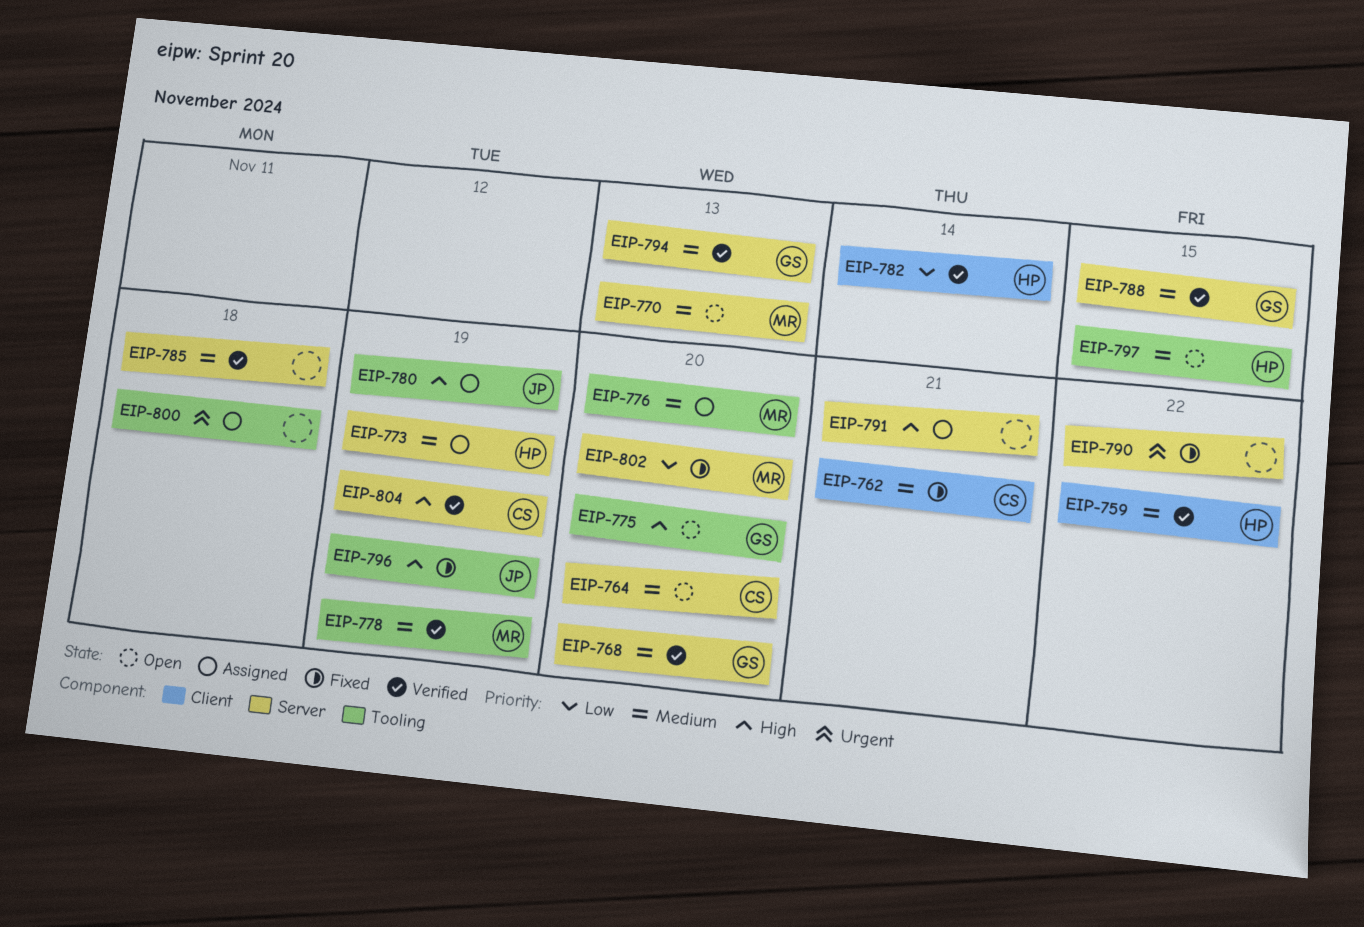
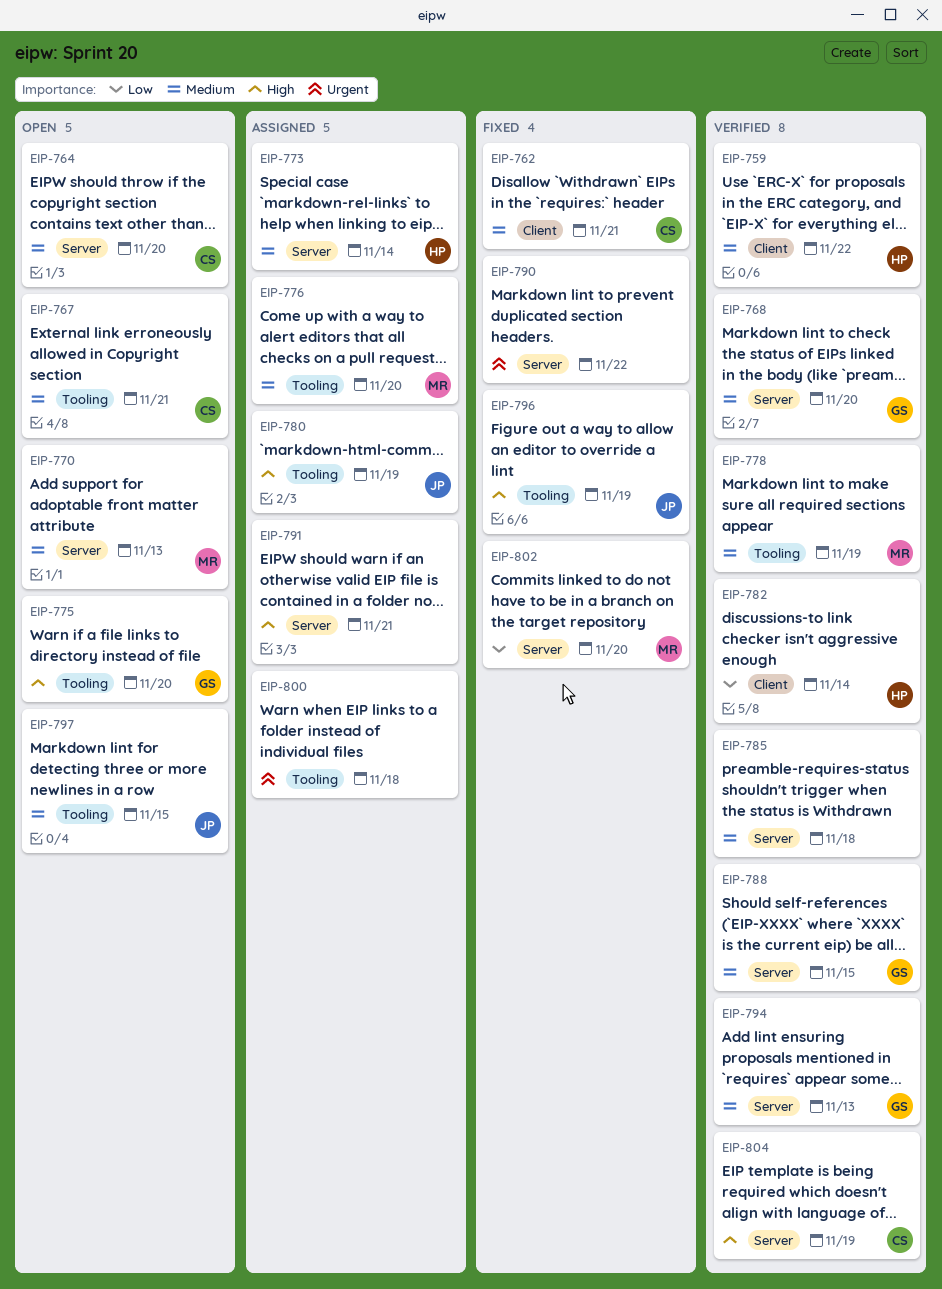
EIP-767: none -> present
EIP-773, due: Nov 19 -> Nov 14
EIP-797, owner: HP -> JP

